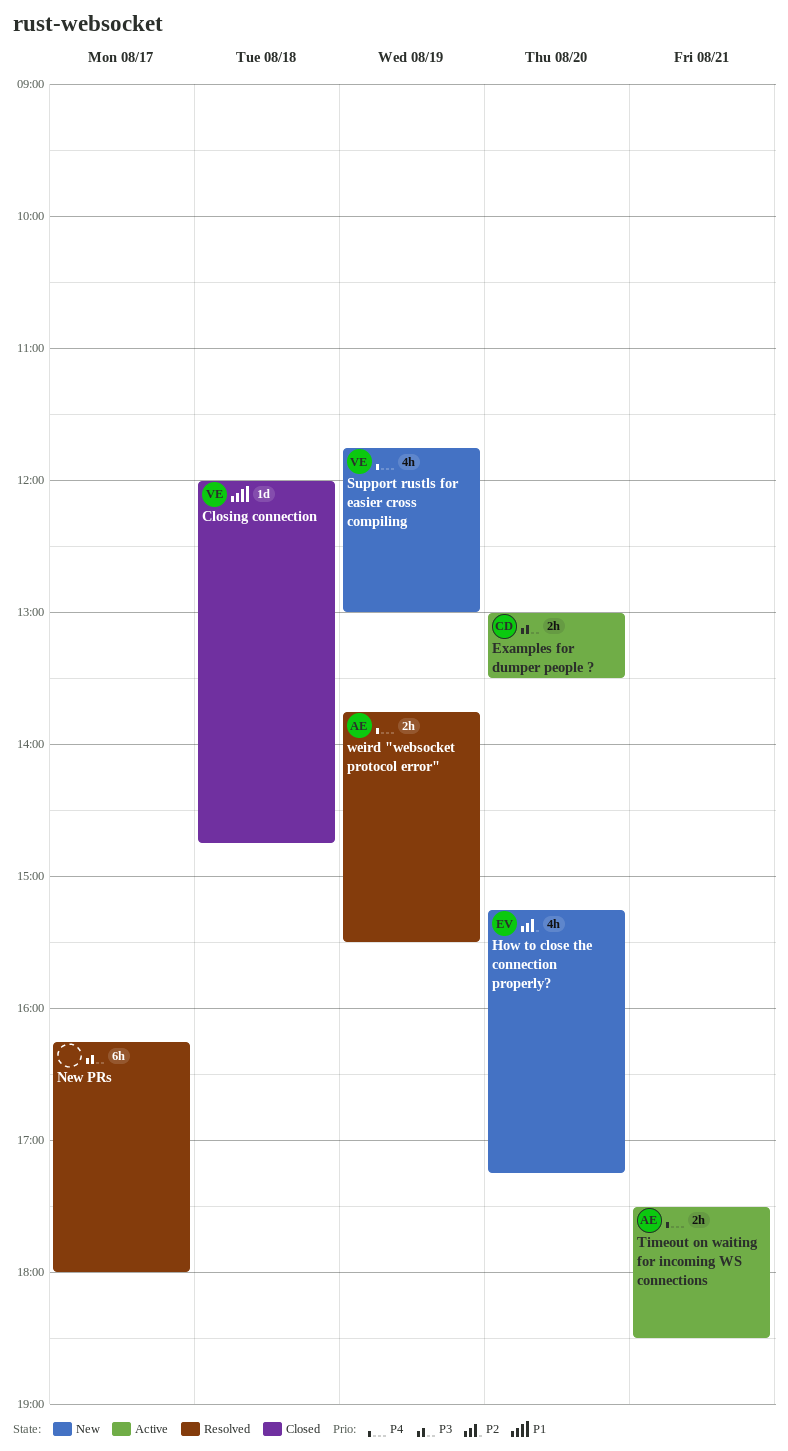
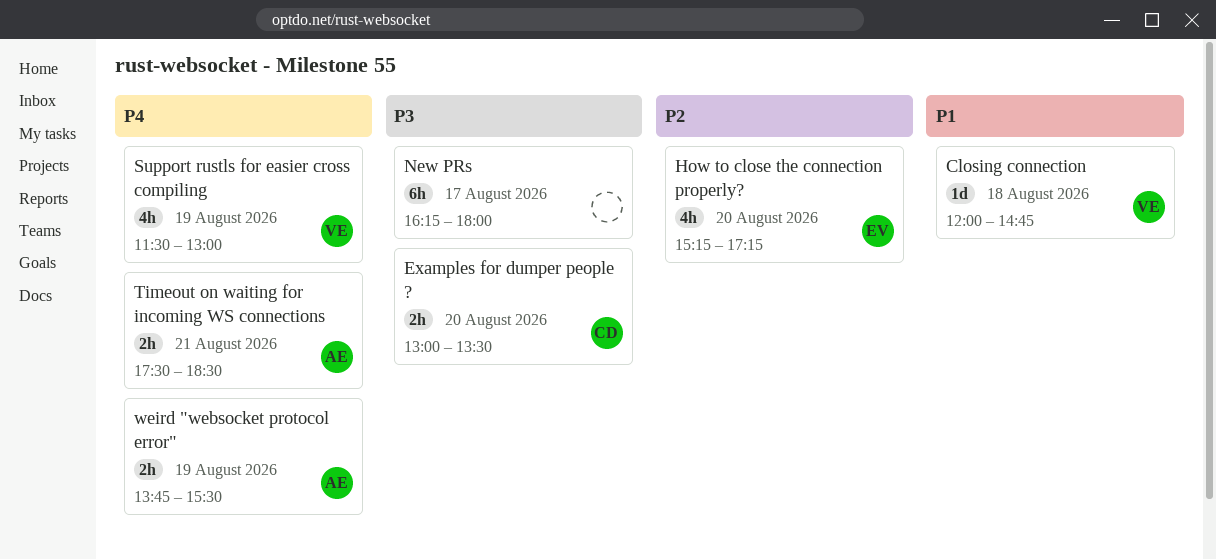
Support rustls for easier cross compiling, begins: 11:45 -> 11:30

